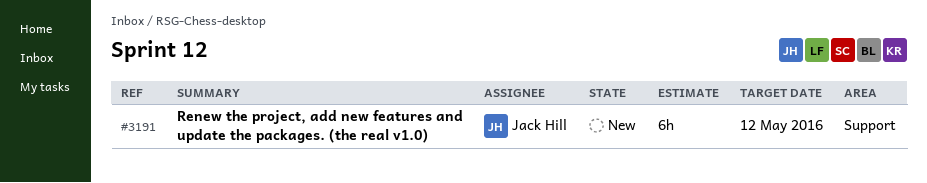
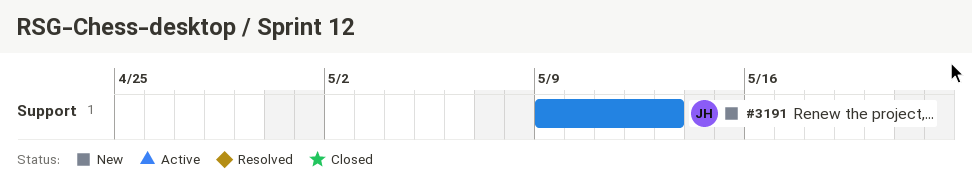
#3191, due: May 12 -> May 13

